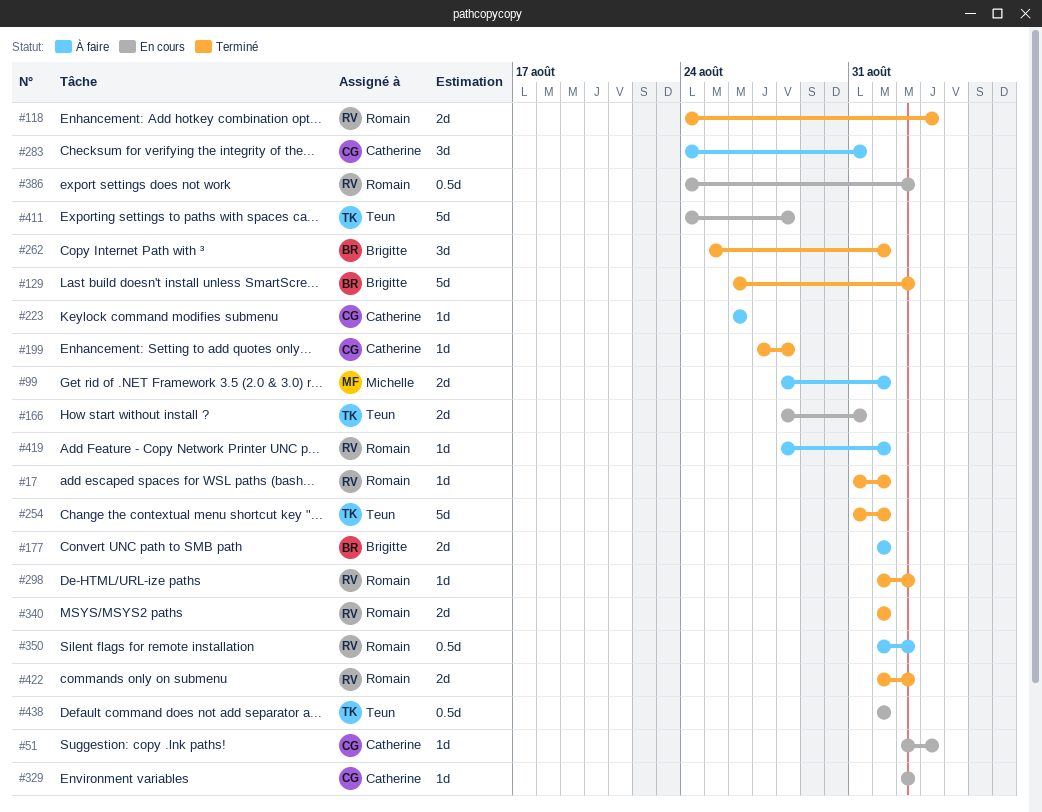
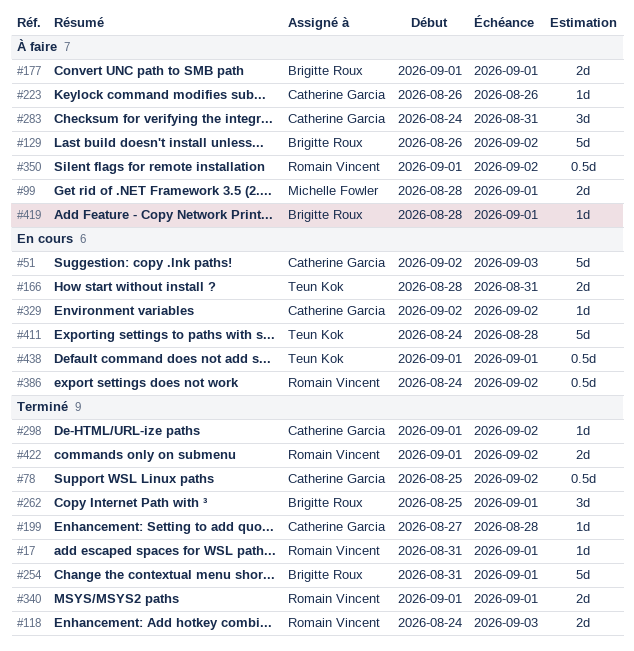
#51, estimate: 1d -> 5d
#78: none -> present
#129, status: Terminé -> À faire
#254, owner: Teun Kok -> Brigitte Roux
#298, owner: Romain Vincent -> Catherine Garcia
#419, owner: Romain Vincent -> Brigitte Roux

